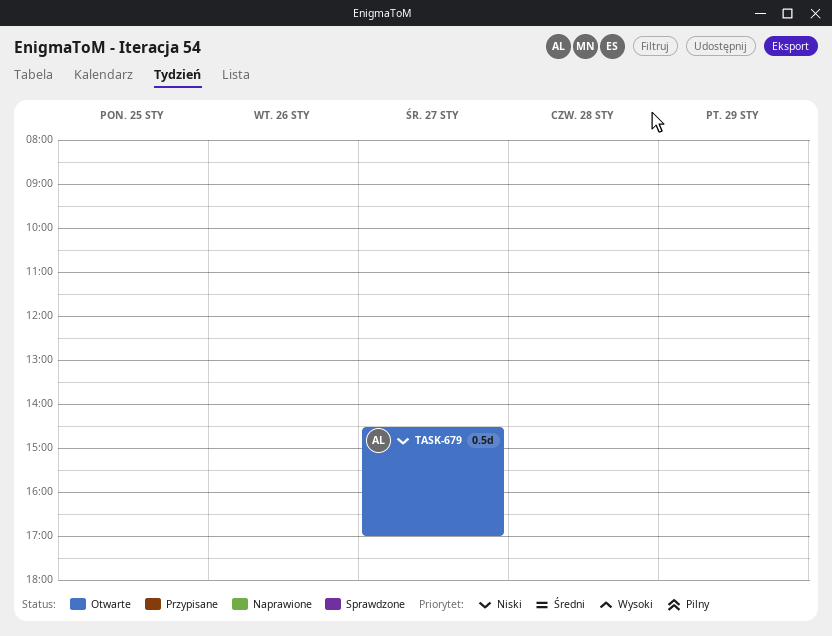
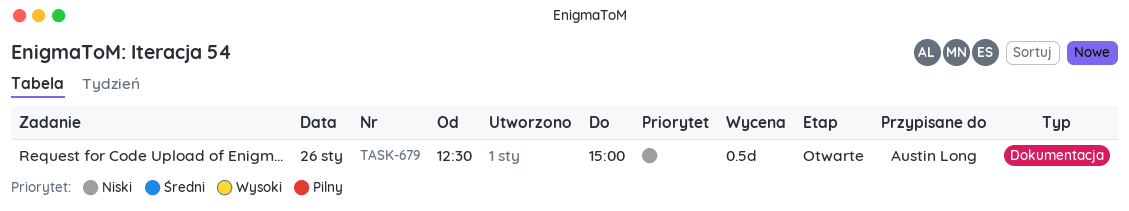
TASK-679, day: Jan 27 -> Jan 26
TASK-679, begins: 14:30 -> 12:30
TASK-679, ends: 17:00 -> 15:00

